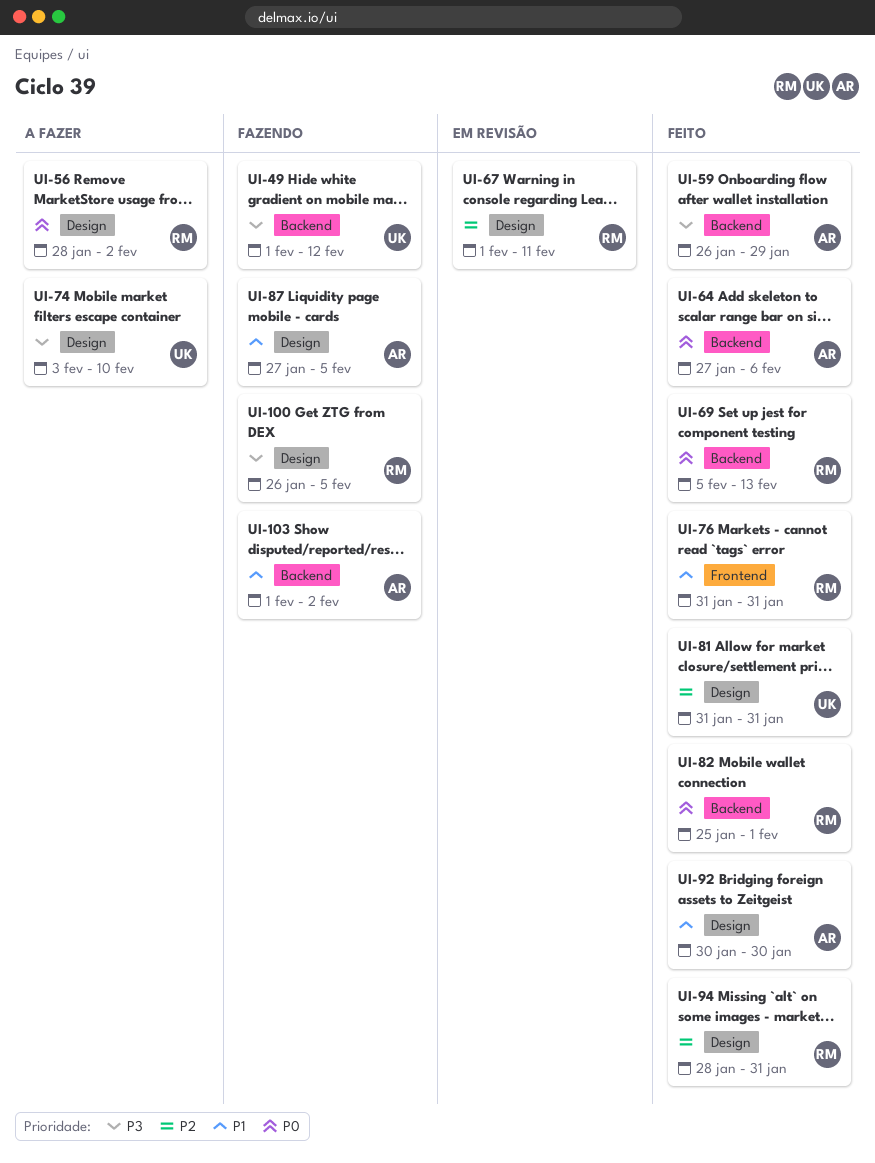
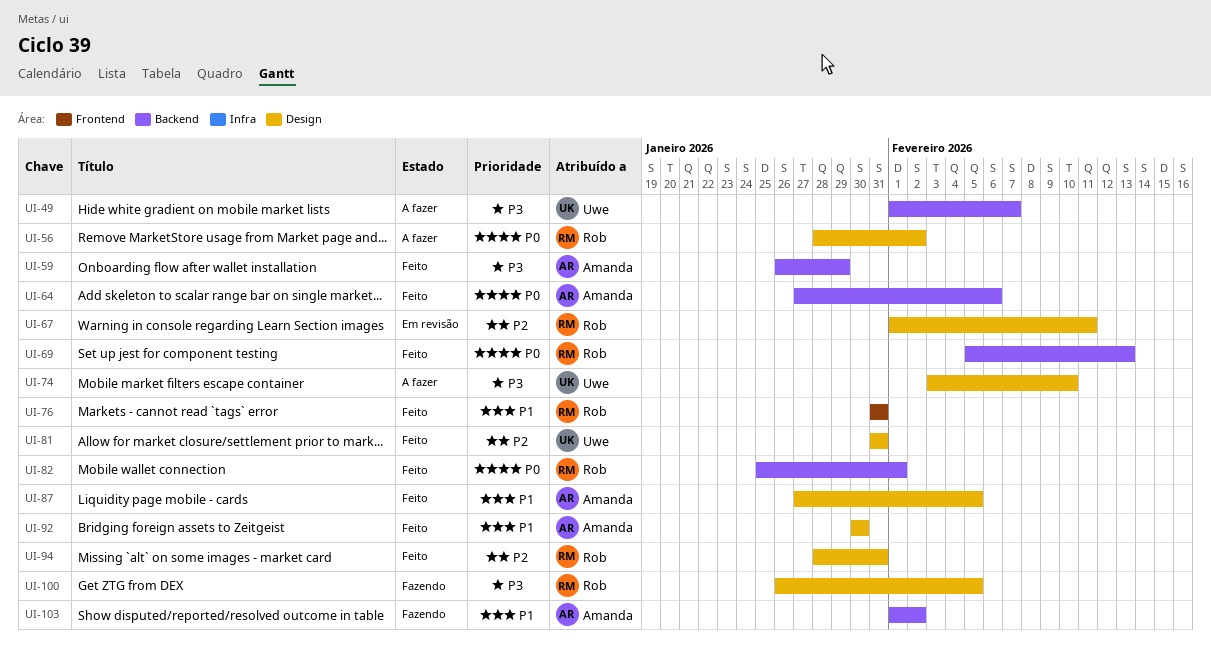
UI-49, status: Fazendo -> A fazer
UI-49, due: Feb 12 -> Feb 7
UI-87, status: Fazendo -> Feito

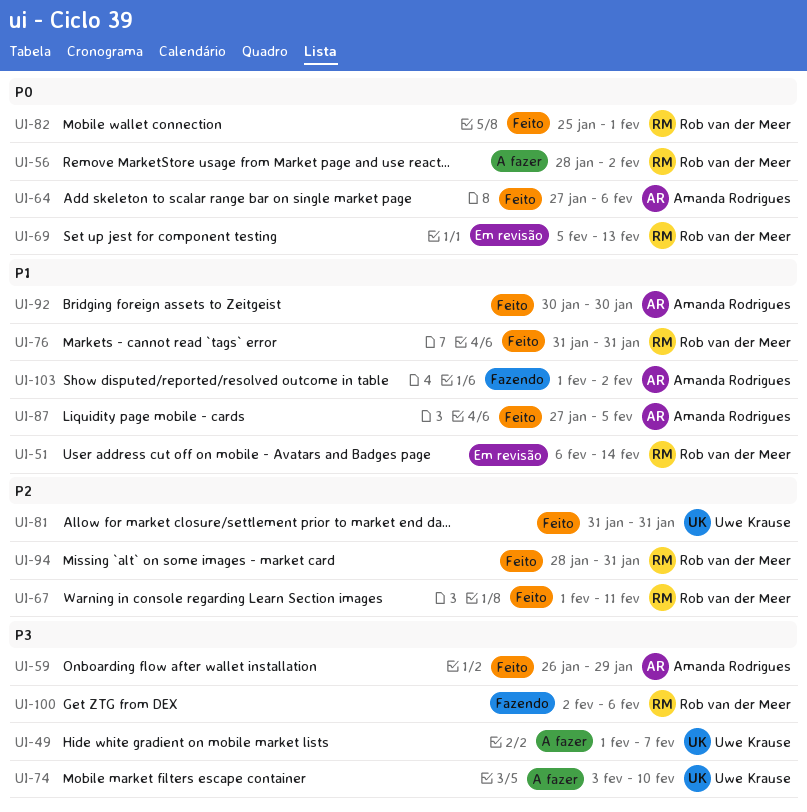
UI-51: none -> present
UI-67, status: Em revisão -> Feito
UI-69, status: Feito -> Em revisão
UI-100, start: Jan 26 -> Feb 2
UI-100, due: Feb 5 -> Feb 6

